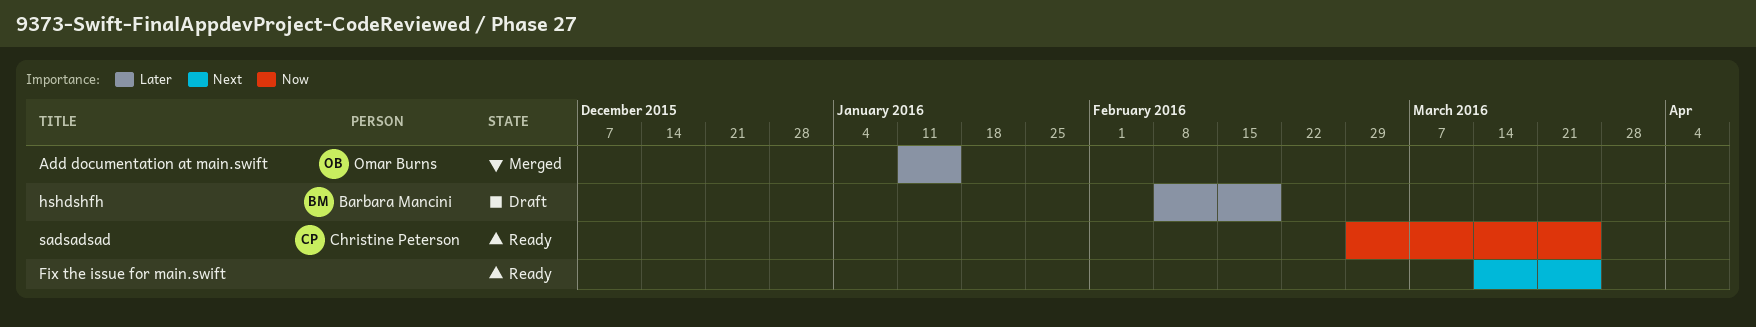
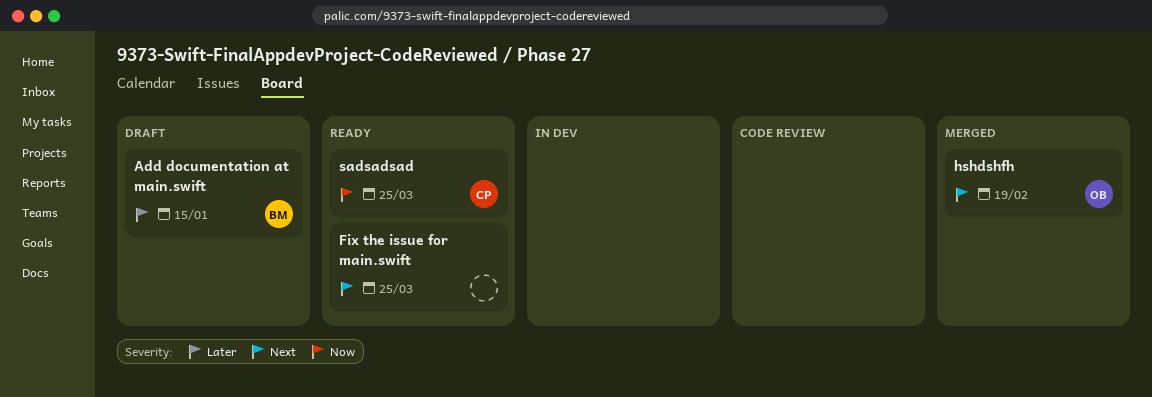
Add documentation at main.swift, status: Merged -> Draft
Add documentation at main.swift, owner: Omar Burns -> Barbara Mancini
hshdshfh, status: Draft -> Merged
hshdshfh, owner: Barbara Mancini -> Omar Burns
hshdshfh, priority: Later -> Next

